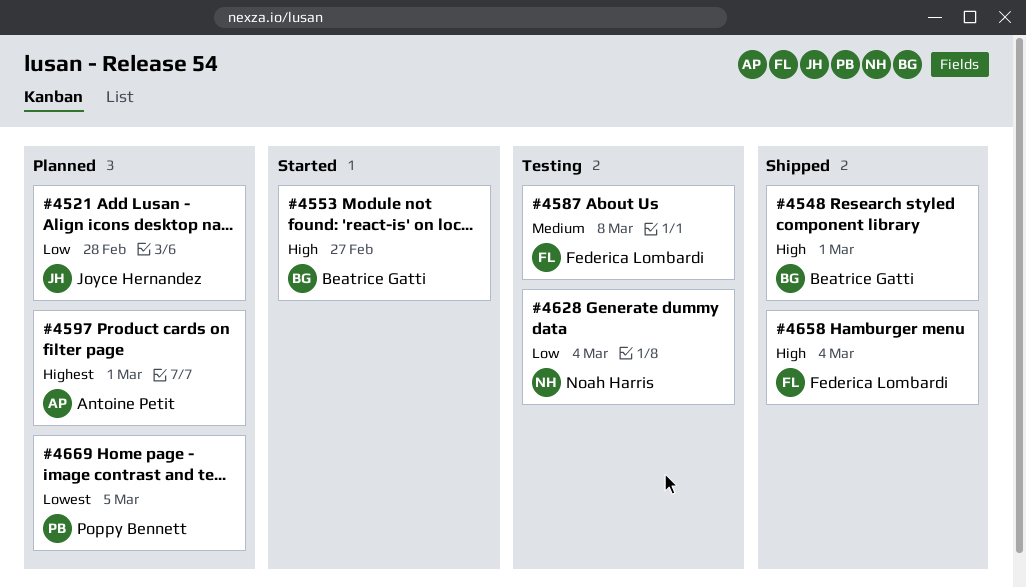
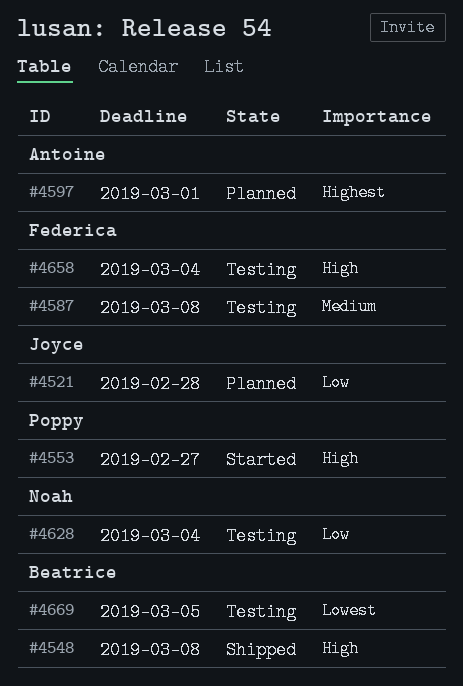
#4548, due: Mar 1 -> Mar 8
#4553, owner: Beatrice Gatti -> Poppy Bennett
#4658, status: Shipped -> Testing
#4669, status: Planned -> Testing
#4669, owner: Poppy Bennett -> Beatrice Gatti

